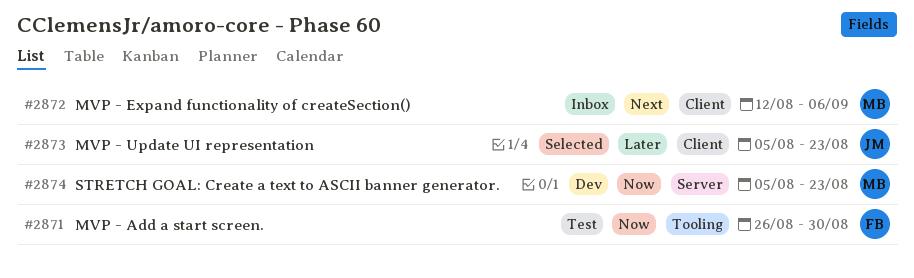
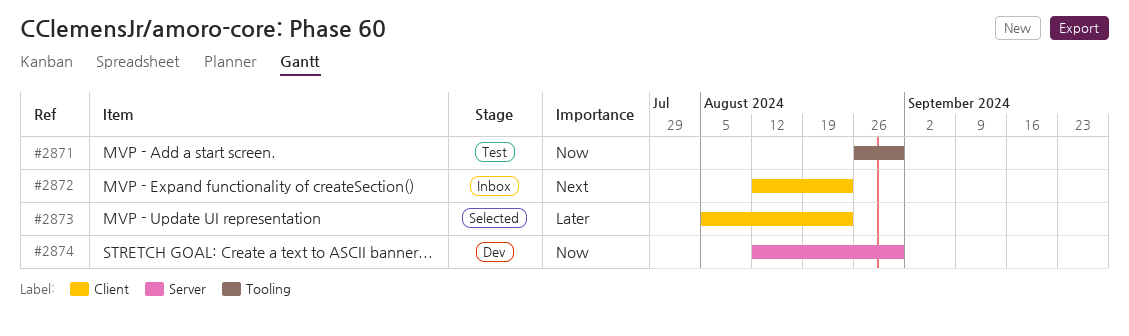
#2872, due: Sep 6 -> Aug 23
#2874, start: Aug 5 -> Aug 12
#2874, due: Aug 23 -> Aug 30

